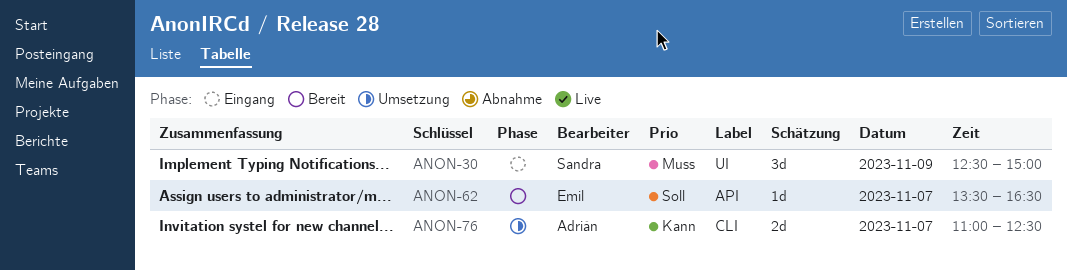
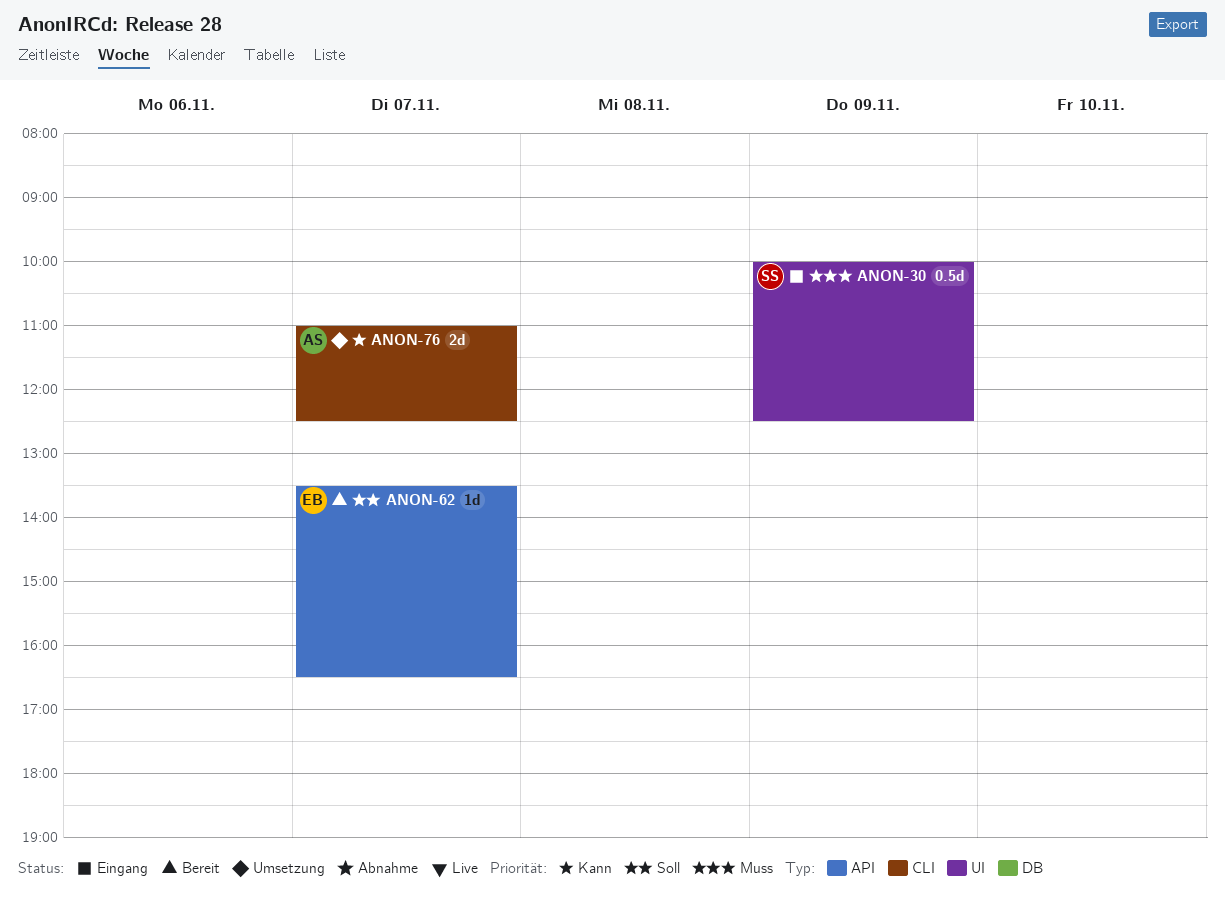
ANON-30, estimate: 3d -> 0.5d
ANON-30, begins: 12:30 -> 10:00
ANON-30, ends: 15:00 -> 12:30

